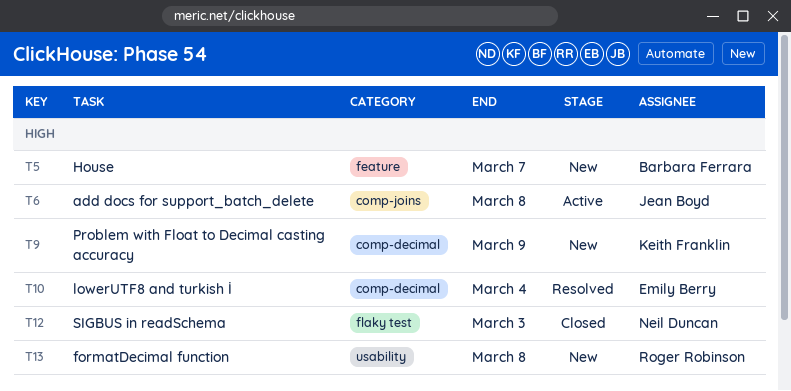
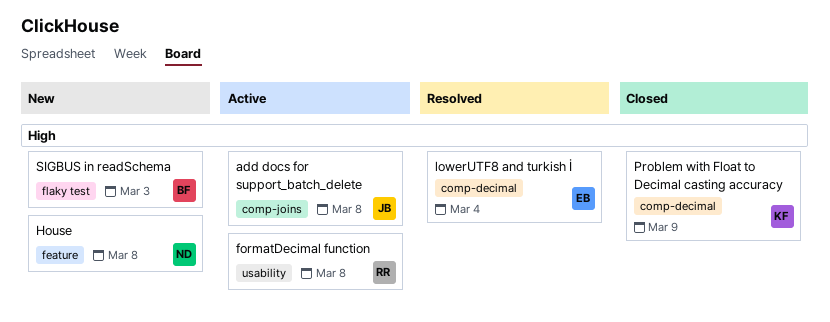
formatDecimal function, status: New -> Active
House, owner: Barbara Ferrara -> Neil Duncan
House, due: Mar 7 -> Mar 8
Problem with Float to Decimal casting accuracy, status: New -> Closed
SIGBUS in readSchema, status: Closed -> New
SIGBUS in readSchema, owner: Neil Duncan -> Barbara Ferrara

